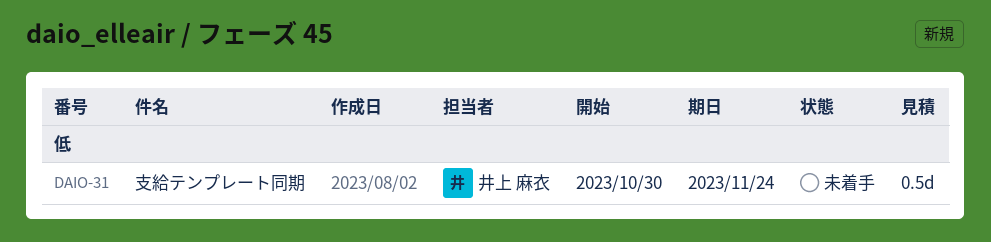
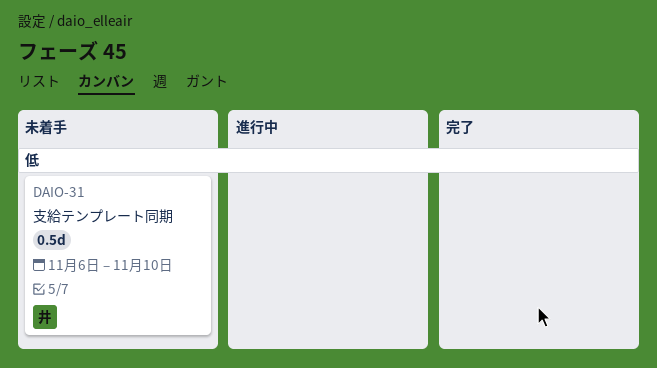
DAIO-31, start: Oct 30 -> Nov 6
DAIO-31, due: Nov 24 -> Nov 10

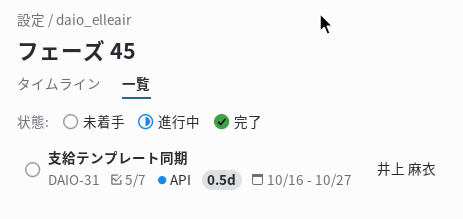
DAIO-31, start: Nov 6 -> Oct 16
DAIO-31, due: Nov 10 -> Oct 27

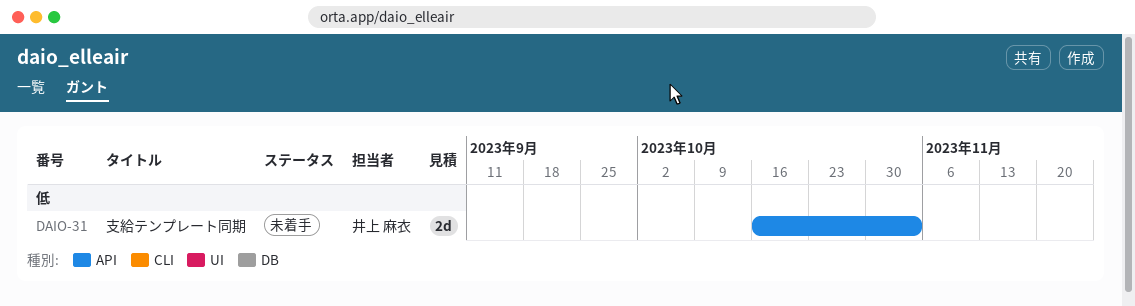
DAIO-31, estimate: 0.5d -> 2d
DAIO-31, due: Oct 27 -> Nov 3

